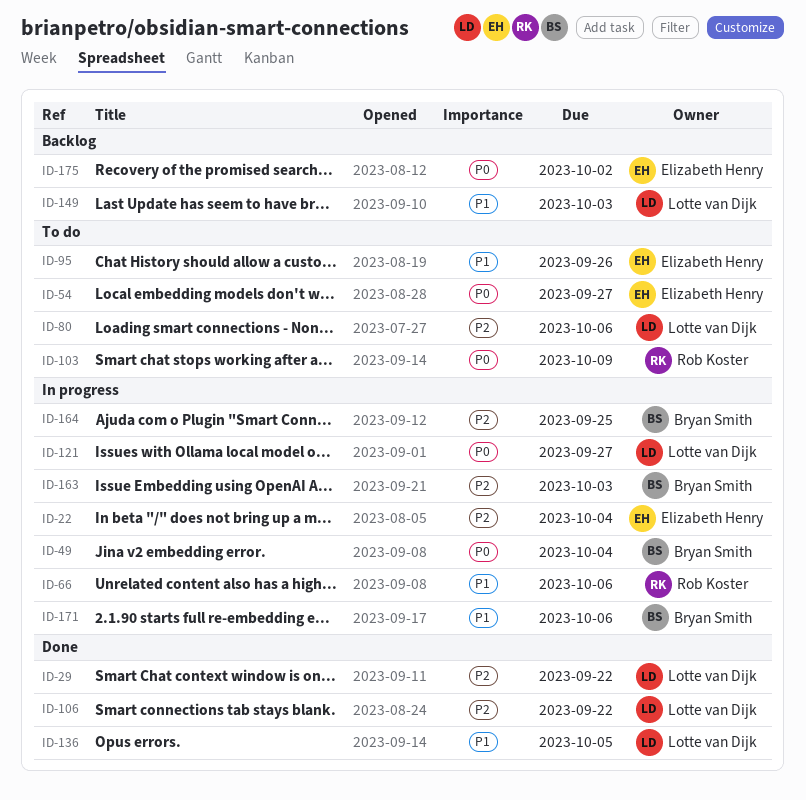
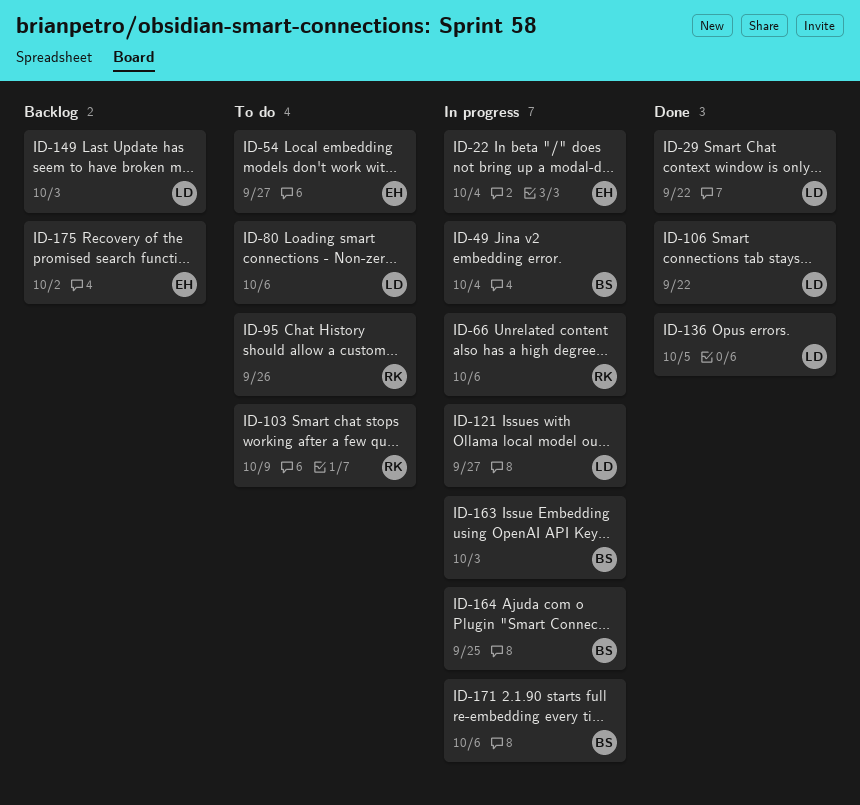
ID-95, owner: Elizabeth Henry -> Rob Koster

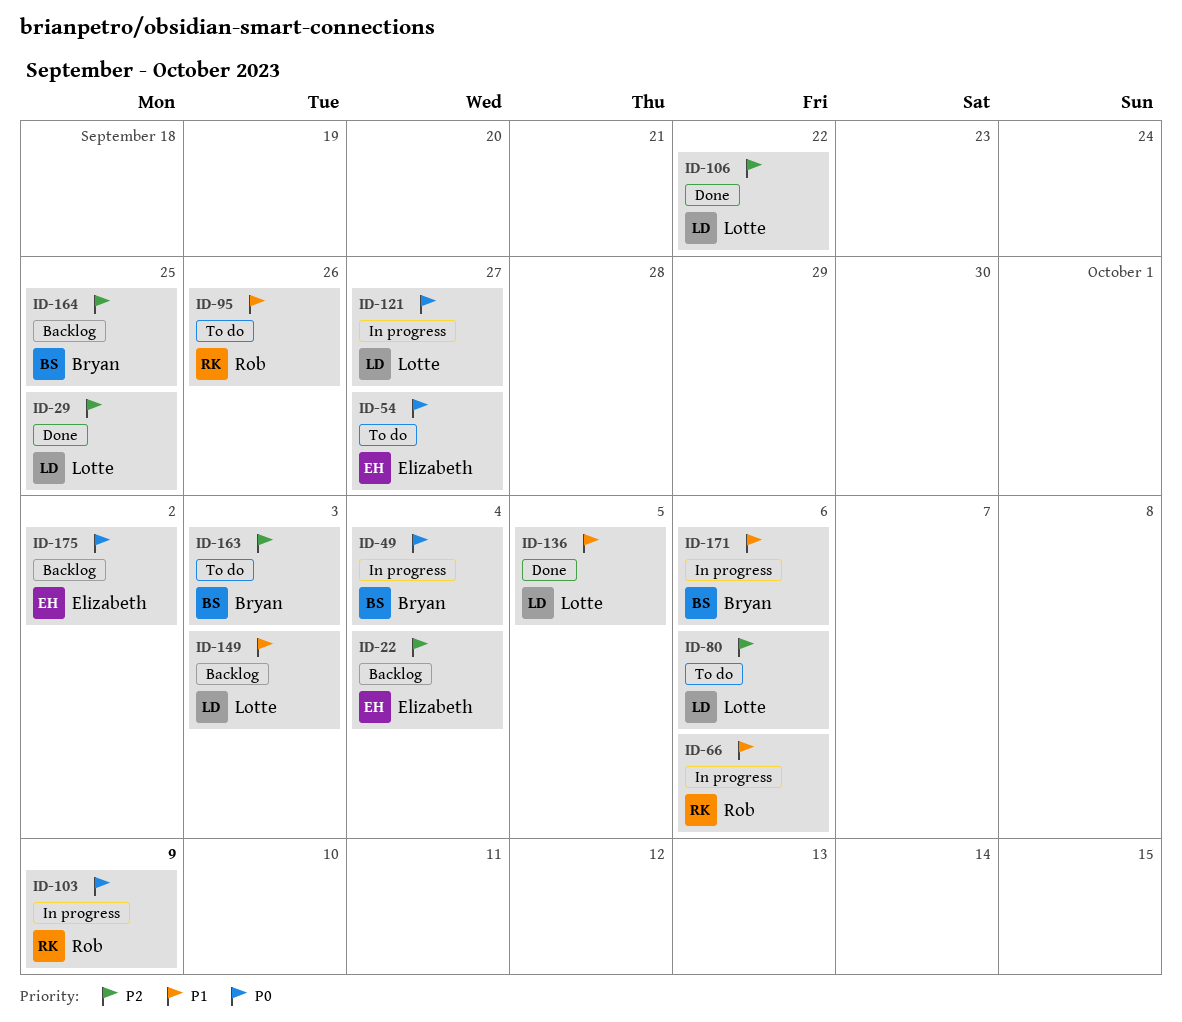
ID-22, status: In progress -> Backlog
ID-29, due: Sep 22 -> Sep 25
ID-103, status: To do -> In progress
ID-163, status: In progress -> To do
ID-164, status: In progress -> Backlog

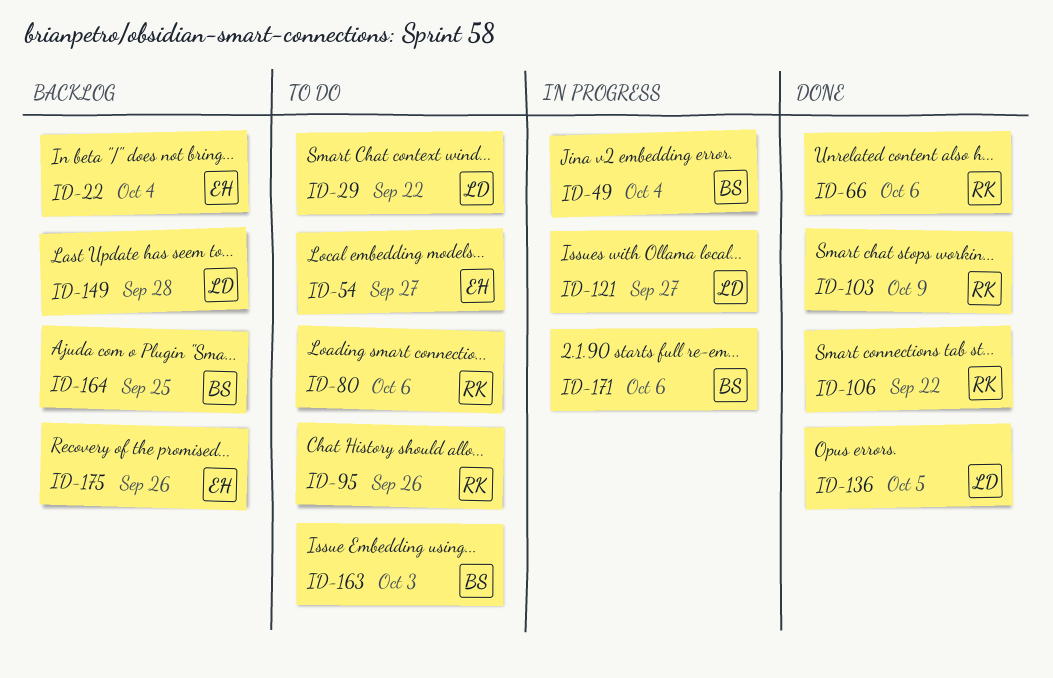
ID-29, status: Done -> To do
ID-29, due: Sep 25 -> Sep 22
ID-66, status: In progress -> Done
ID-80, owner: Lotte -> Rob
ID-103, status: In progress -> Done
ID-106, owner: Lotte -> Rob
ID-149, due: Oct 3 -> Sep 28
ID-175, due: Oct 2 -> Sep 26

